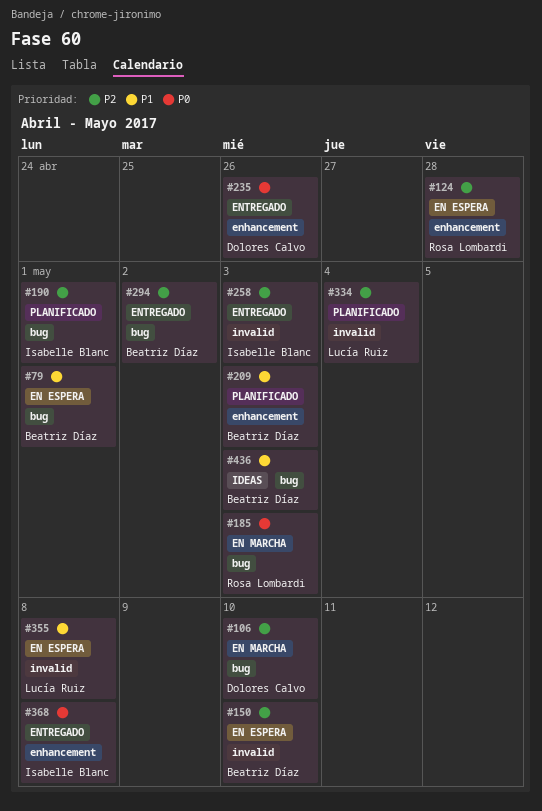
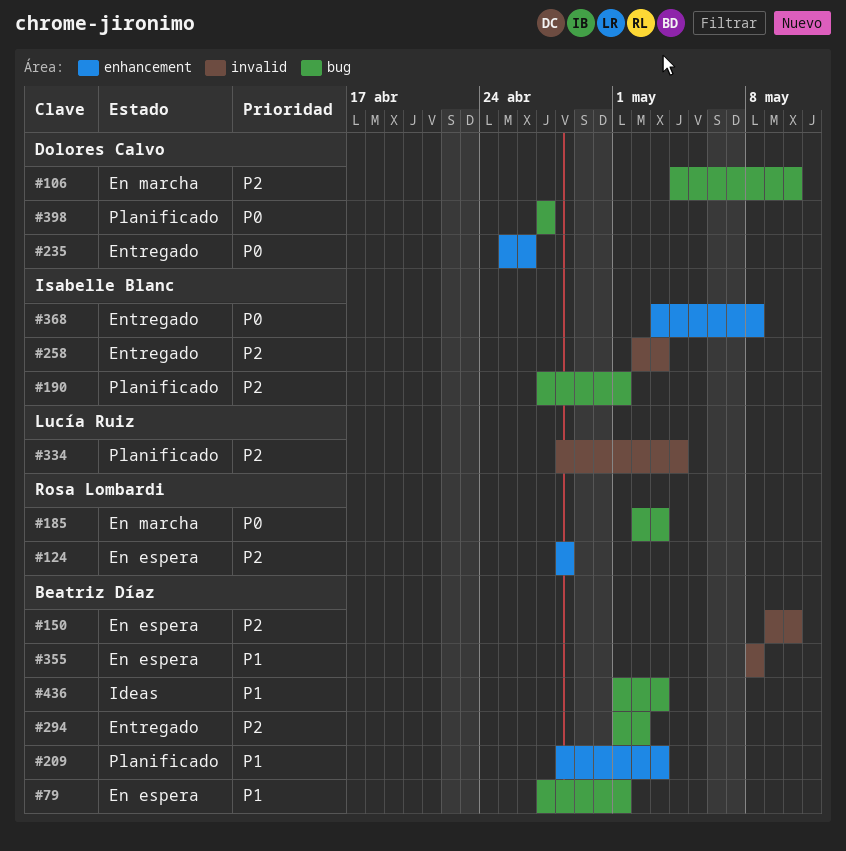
#355, owner: Lucía Ruiz -> Beatriz Díaz
#398: none -> present

